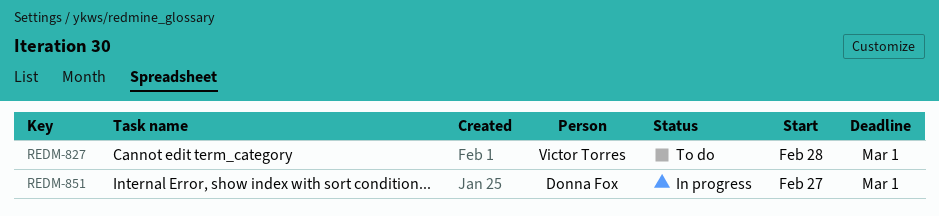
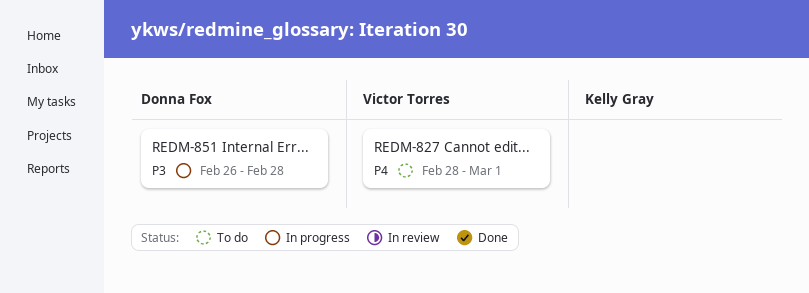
REDM-851, start: Feb 27 -> Feb 26
REDM-851, due: Mar 1 -> Feb 28

